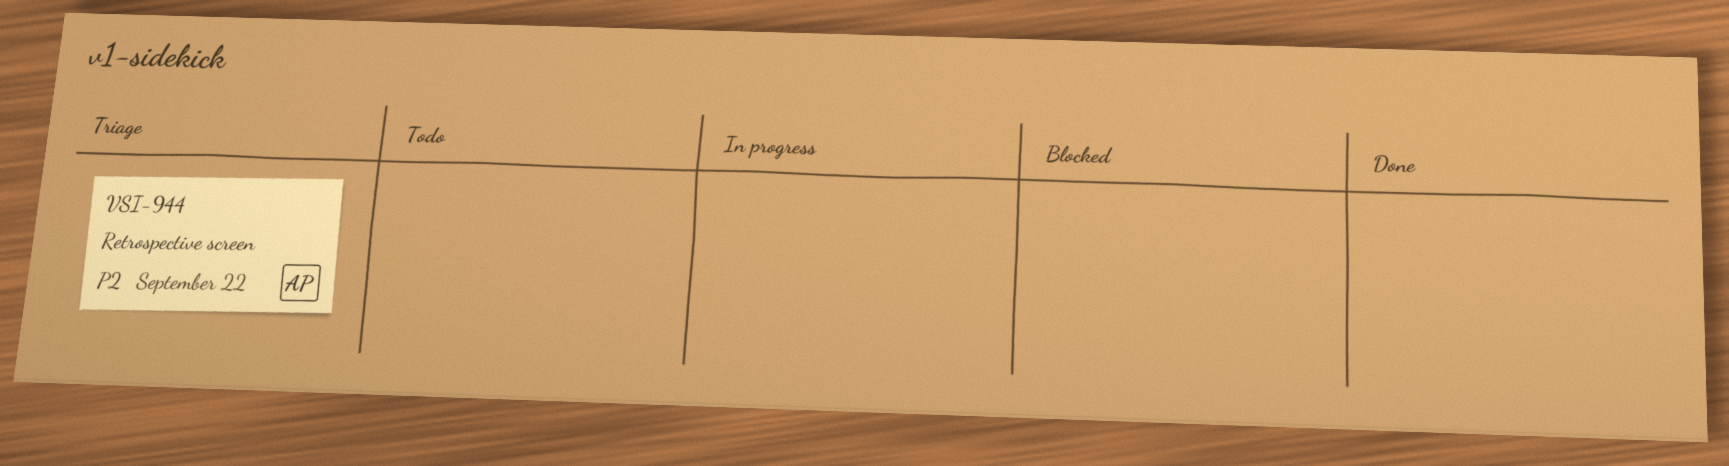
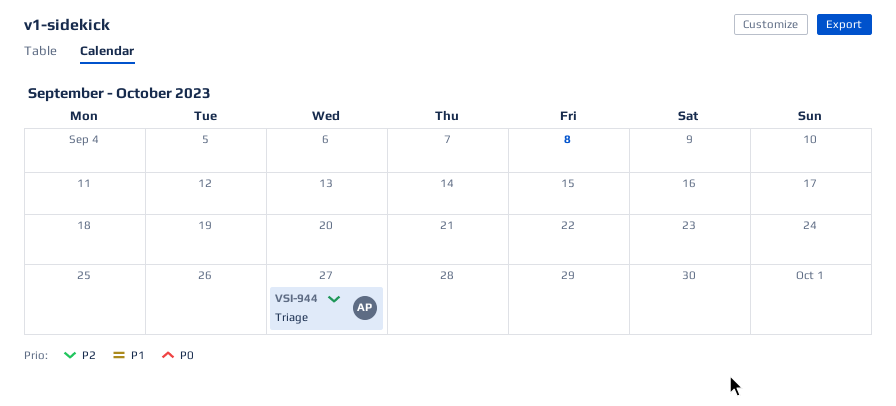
VSI-944, due: Sep 22 -> Sep 27

